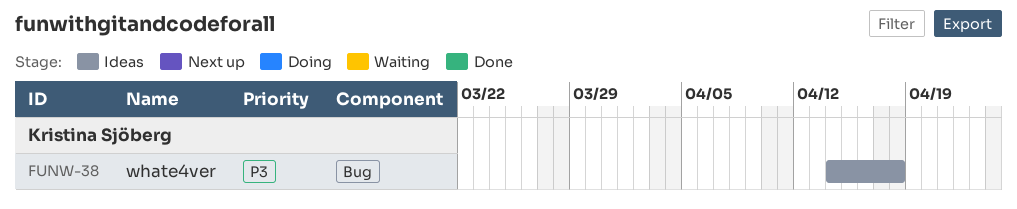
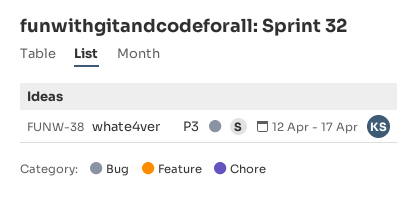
FUNW-38, start: Apr 14 -> Apr 12
FUNW-38, due: Apr 18 -> Apr 17

